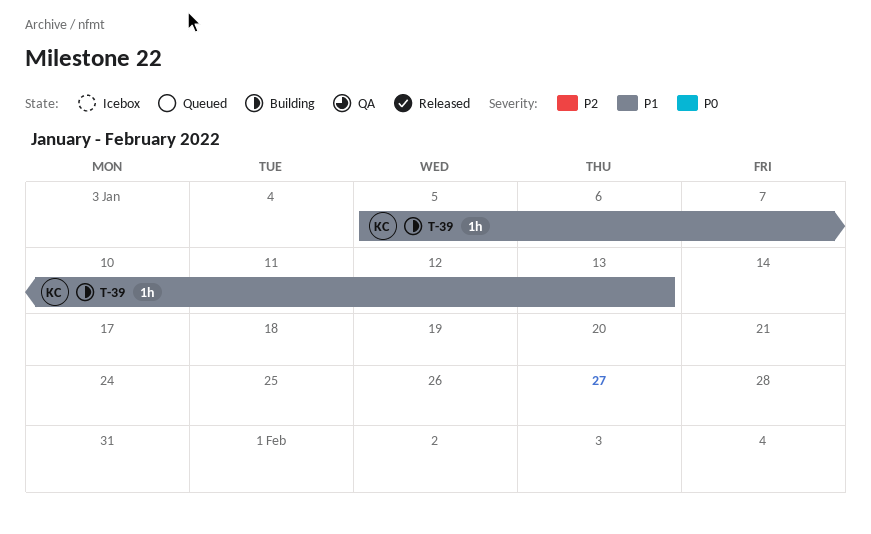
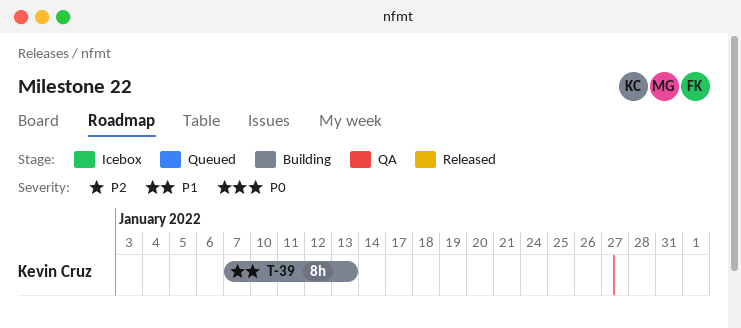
T-39, estimate: 1h -> 8h
T-39, start: Jan 5 -> Jan 7

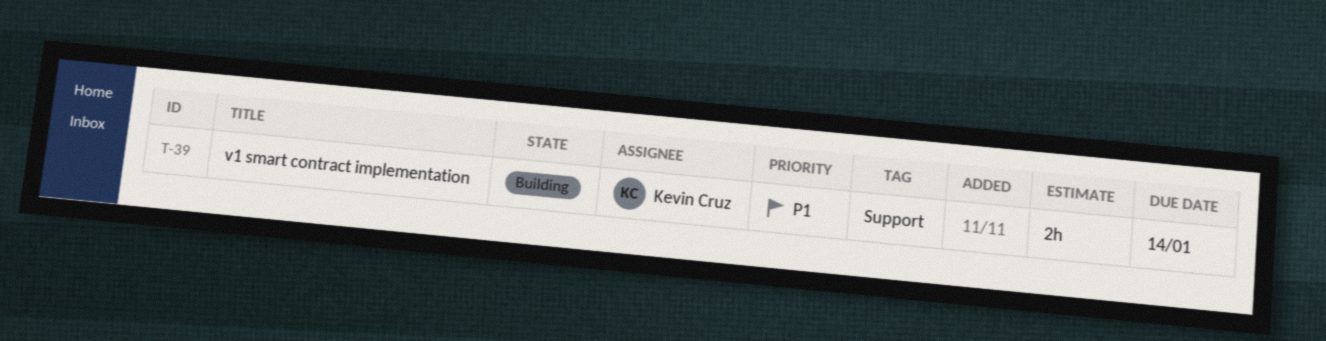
T-39, estimate: 8h -> 2h
T-39, due: Jan 13 -> Jan 14

